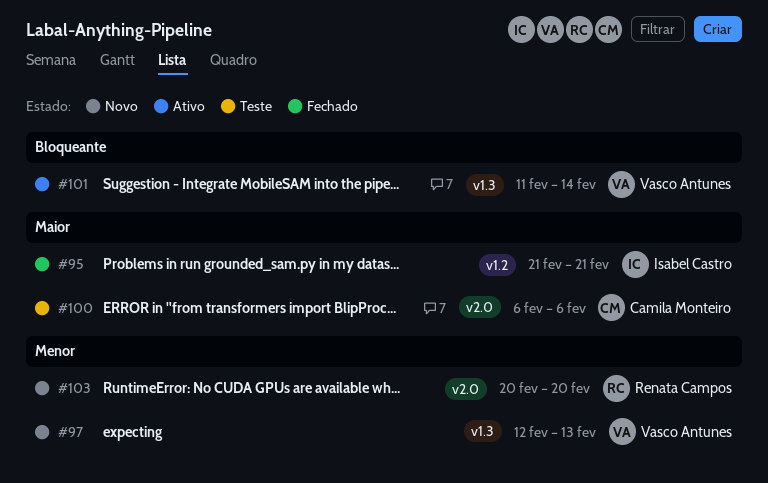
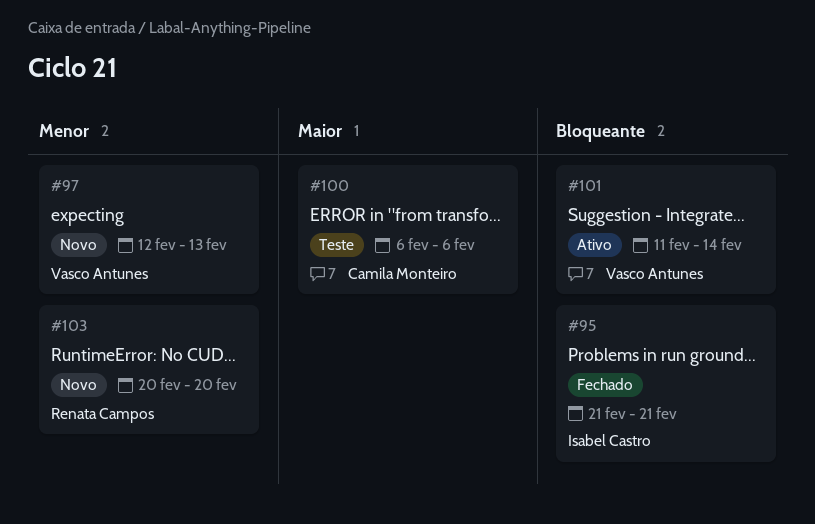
#95, priority: Maior -> Bloqueante

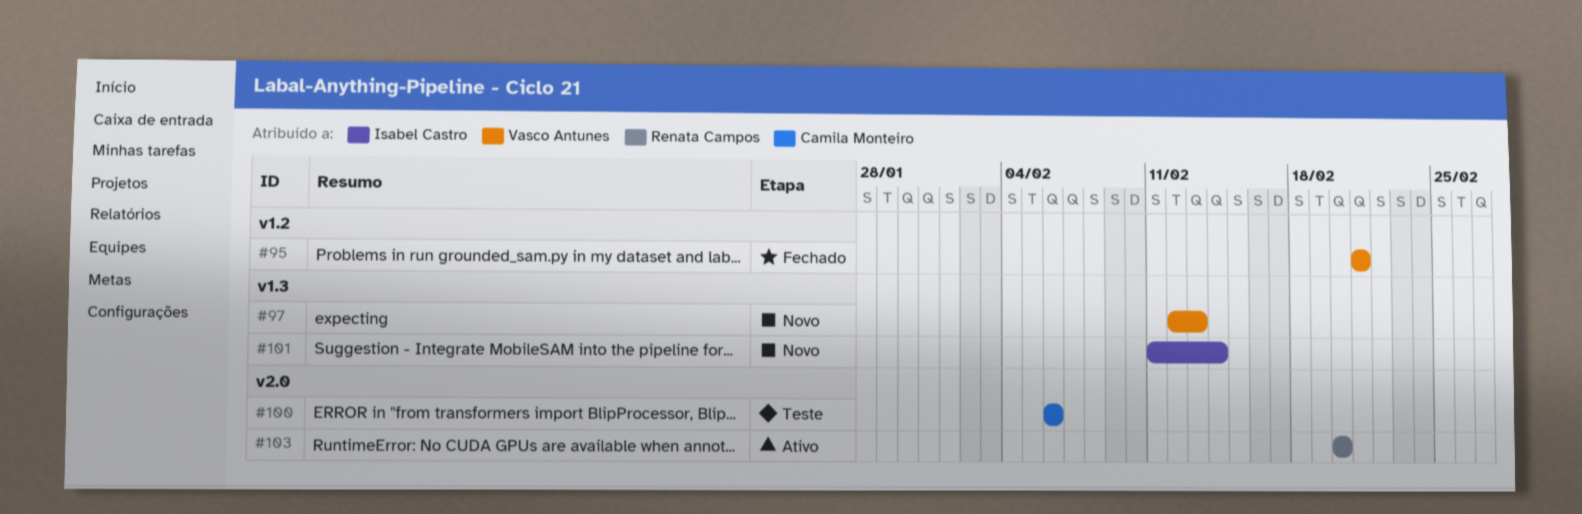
#95, owner: Isabel Castro -> Vasco Antunes
#101, status: Ativo -> Novo
#101, owner: Vasco Antunes -> Isabel Castro
#103, status: Novo -> Ativo

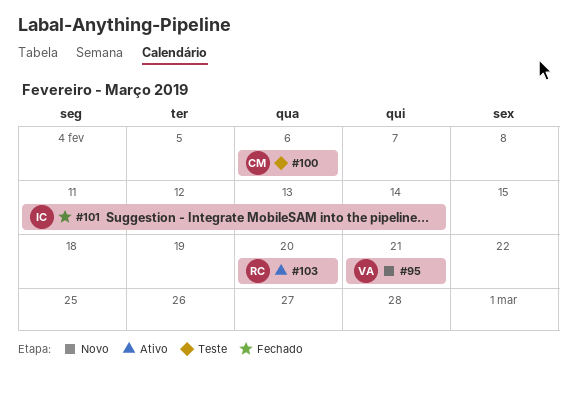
#95, status: Fechado -> Novo
#97: present -> none
#101, status: Novo -> Fechado

